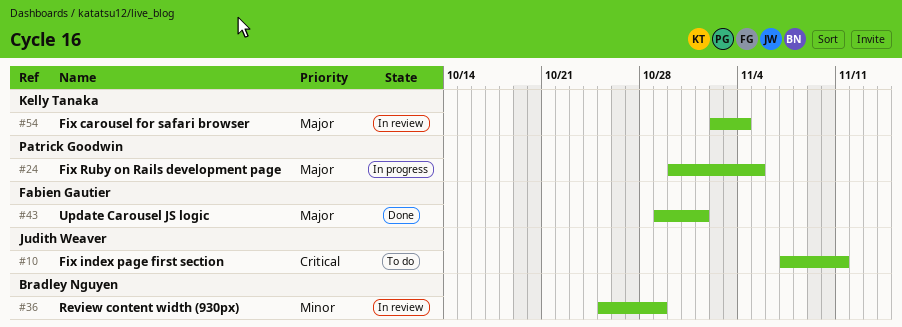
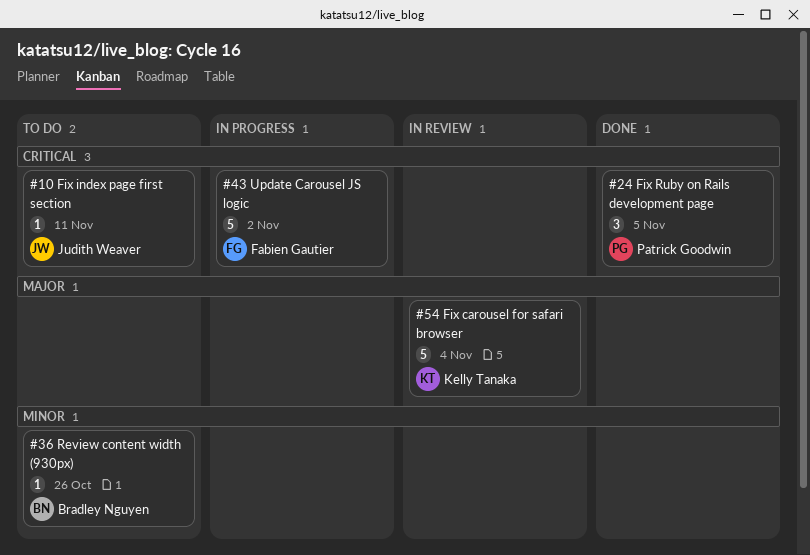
#24, status: In progress -> Done
#24, priority: Major -> Critical
#36, status: In review -> To do
#36, due: Oct 29 -> Oct 26
#43, status: Done -> In progress
#43, priority: Major -> Critical
#43, due: Nov 1 -> Nov 2

